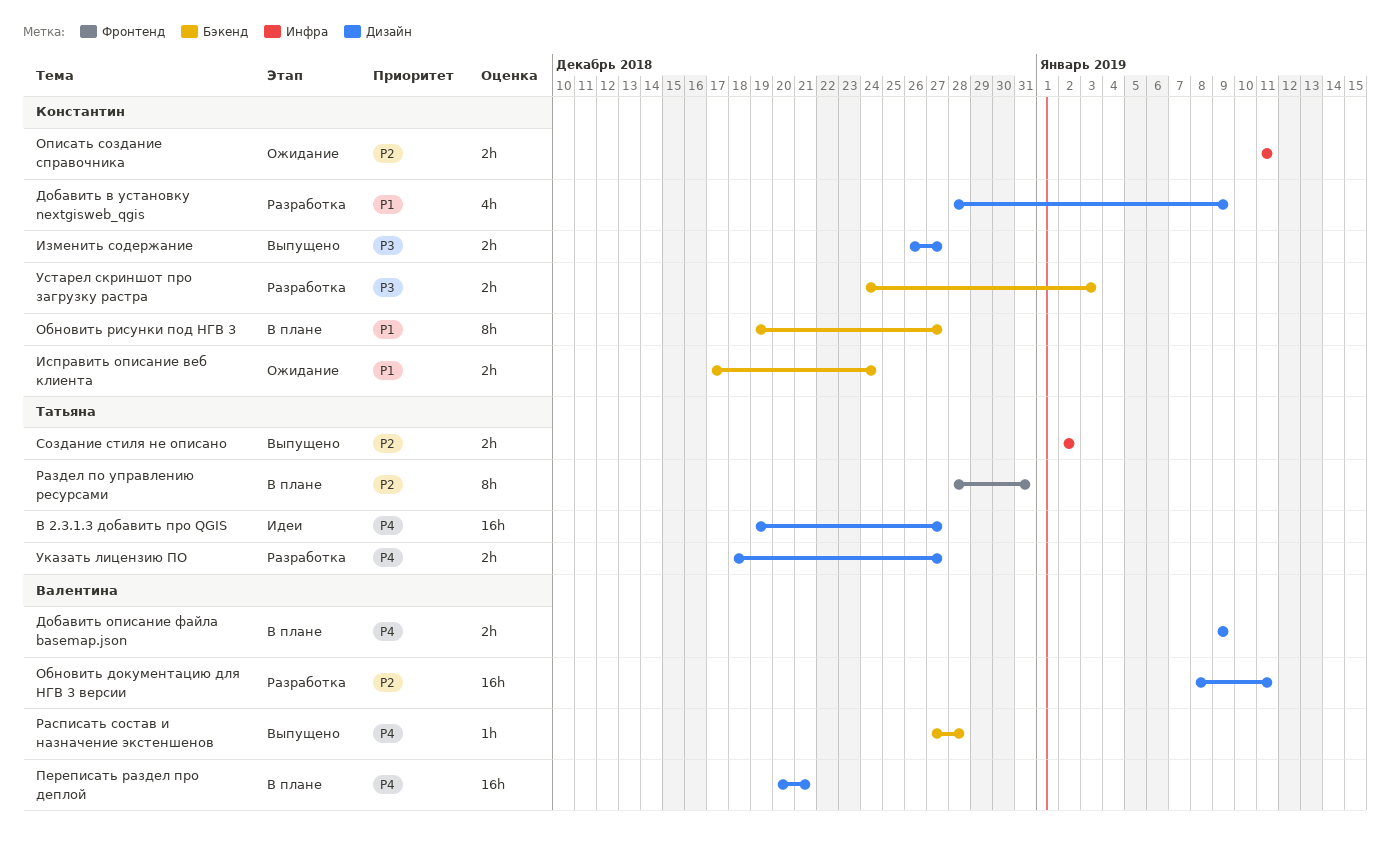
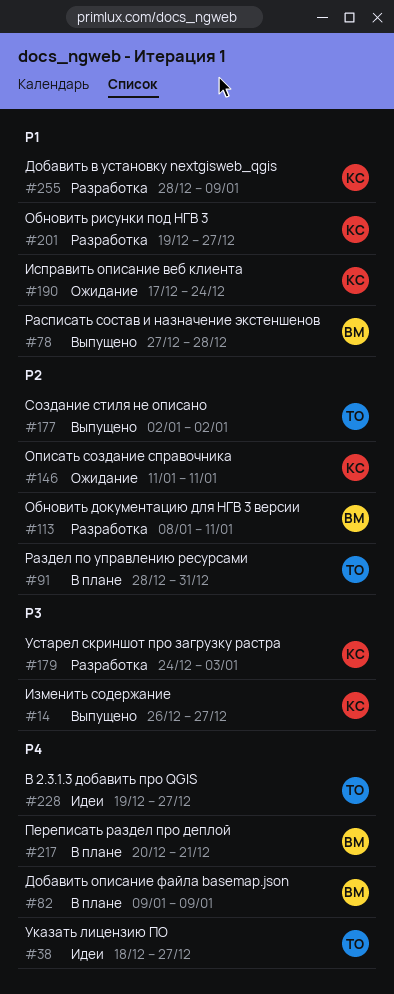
Обновить рисунки под НГВ 3, status: В плане -> Разработка
Расписать состав и назначение экстеншенов, priority: P4 -> P1
Указать лицензию ПО, status: Разработка -> Идеи

